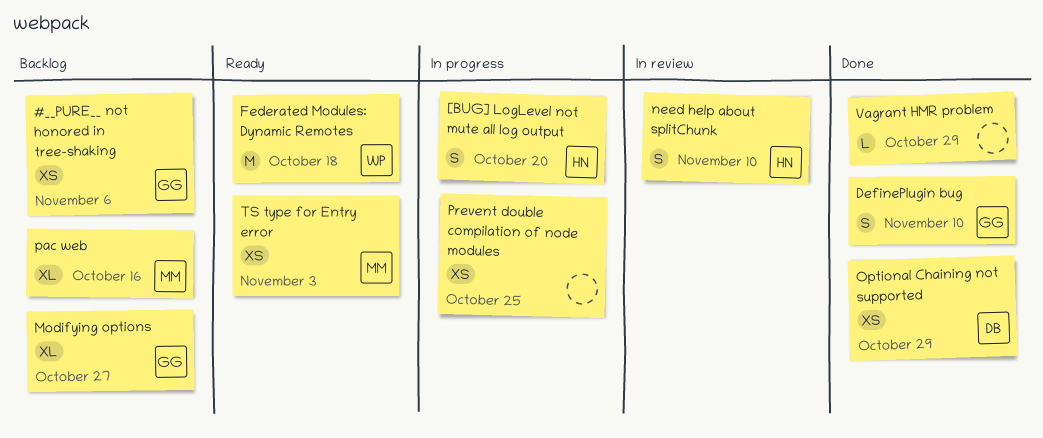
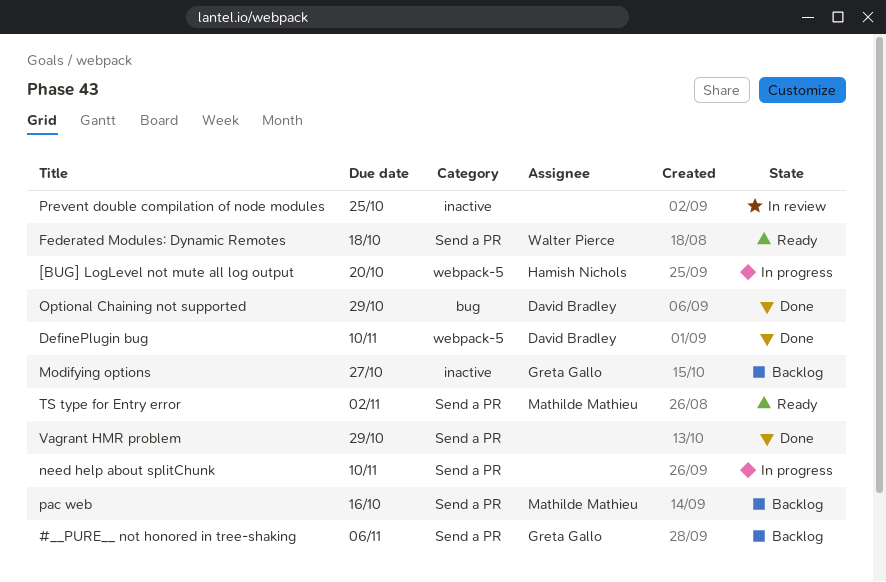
DefinePlugin bug, owner: Greta Gallo -> David Bradley
need help about splitChunk, status: In review -> In progress
need help about splitChunk, owner: Hamish Nichols -> none
Prevent double compilation of node modules, status: In progress -> In review
TS type for Entry error, due: Nov 3 -> Nov 2

